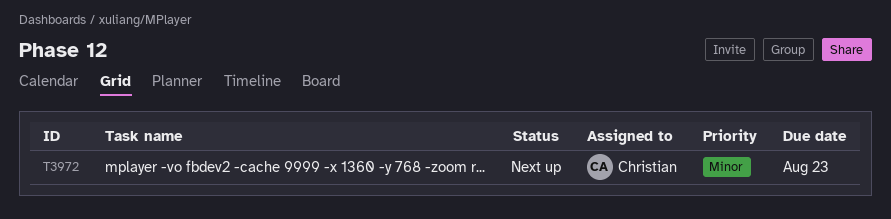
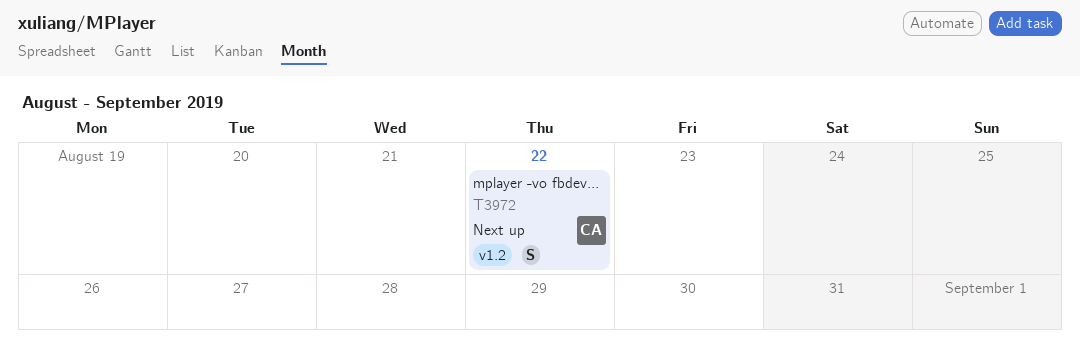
T3972, due: Aug 23 -> Aug 22

